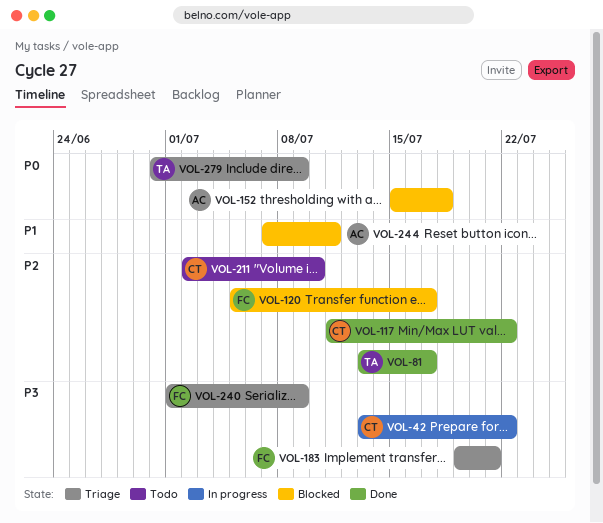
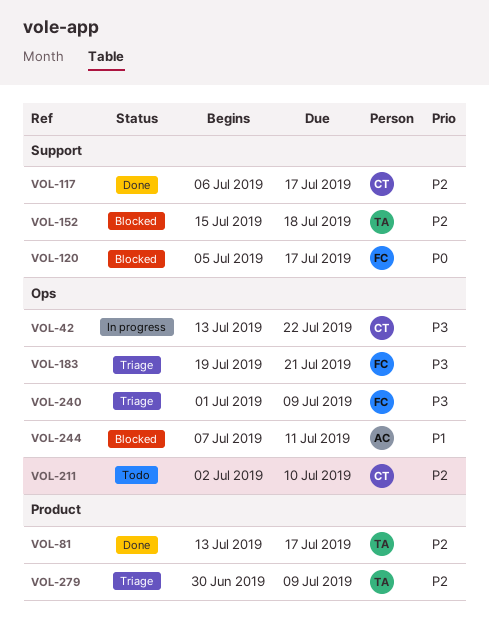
VOL-117, start: Jul 11 -> Jul 6
VOL-117, due: Jul 22 -> Jul 17
VOL-120, priority: P2 -> P0
VOL-152, owner: AC -> TA
VOL-152, priority: P0 -> P2
VOL-279, priority: P0 -> P2

